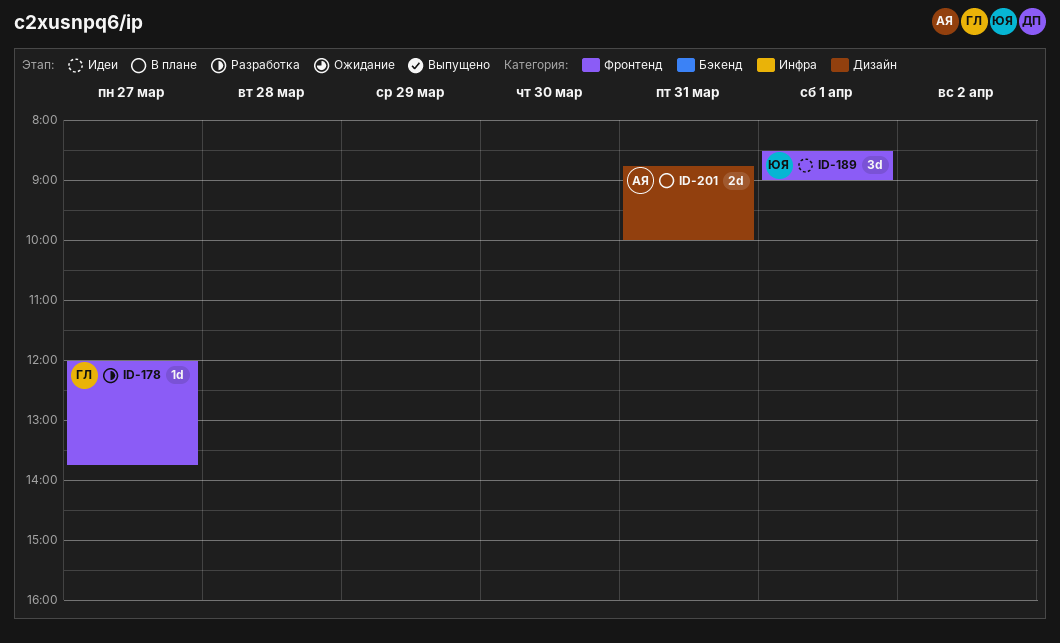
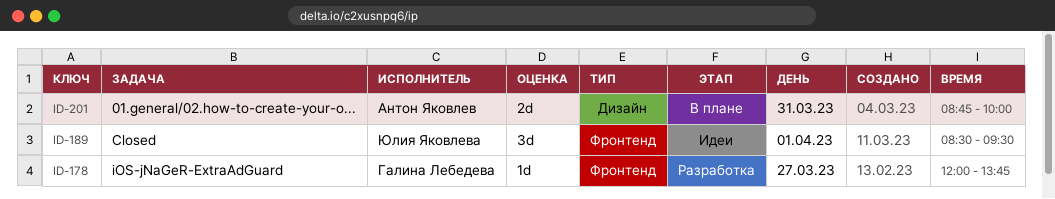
ID-189, ends: 09:00 -> 09:30

